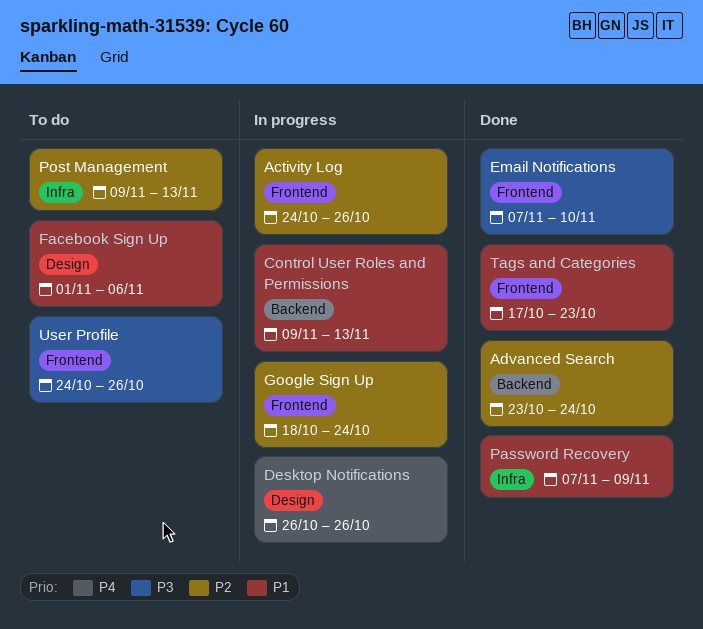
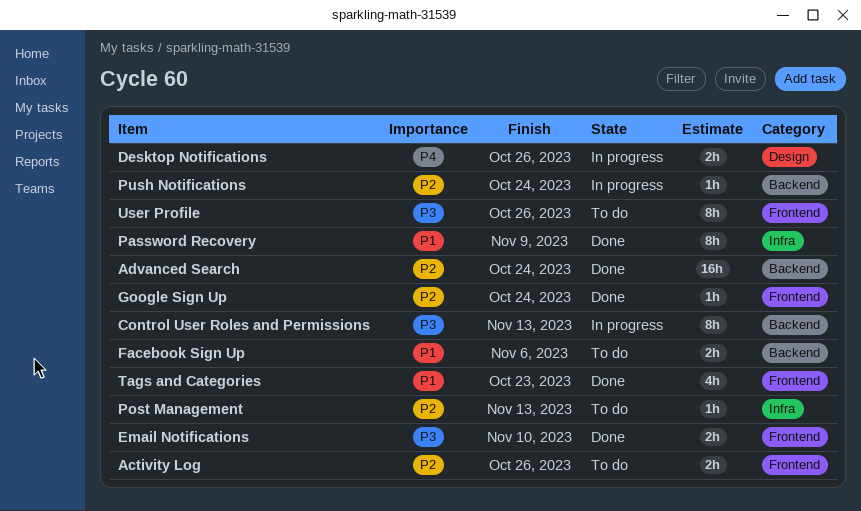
Activity Log, status: In progress -> To do
Control User Roles and Permissions, priority: P1 -> P3
Facebook Sign Up, label: Design -> Backend
Google Sign Up, status: In progress -> Done
Push Notifications: none -> present

